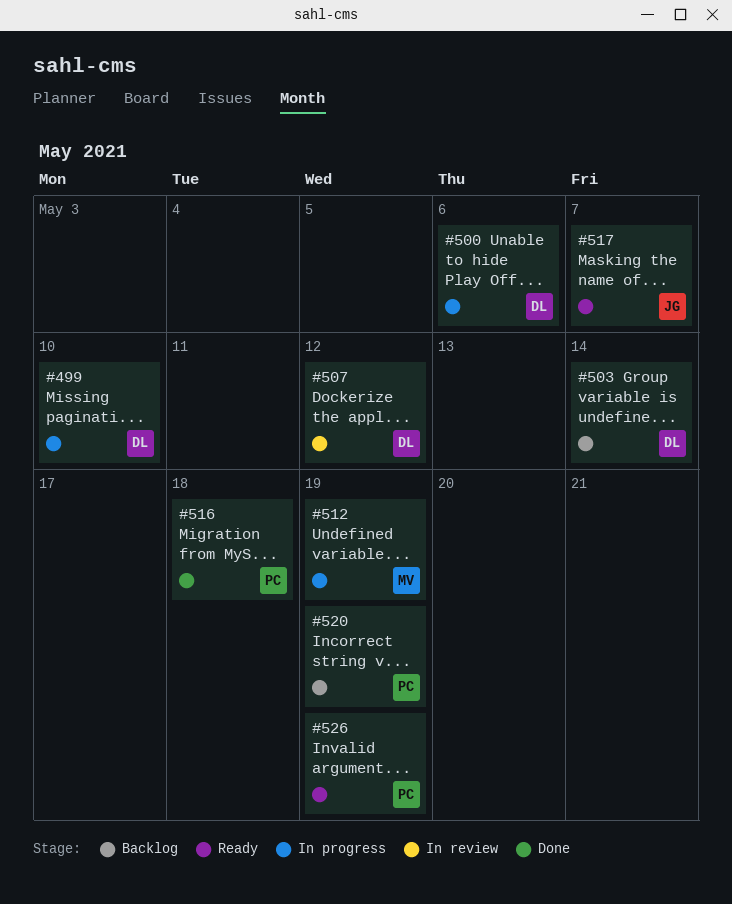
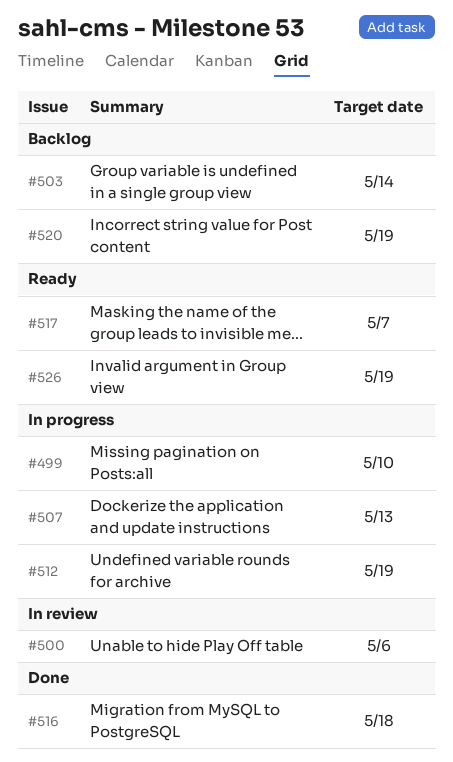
#500, status: In progress -> In review
#507, status: In review -> In progress
#507, due: May 12 -> May 13

